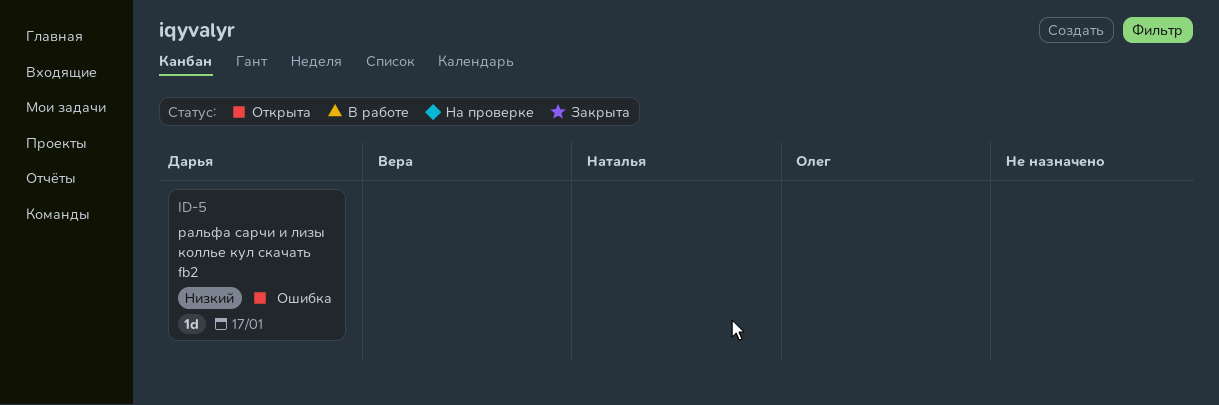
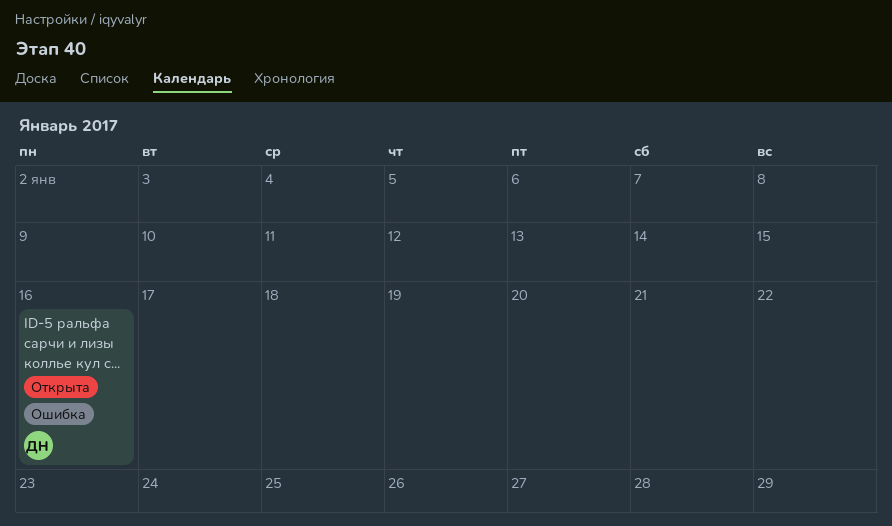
ID-5, due: Jan 17 -> Jan 16

